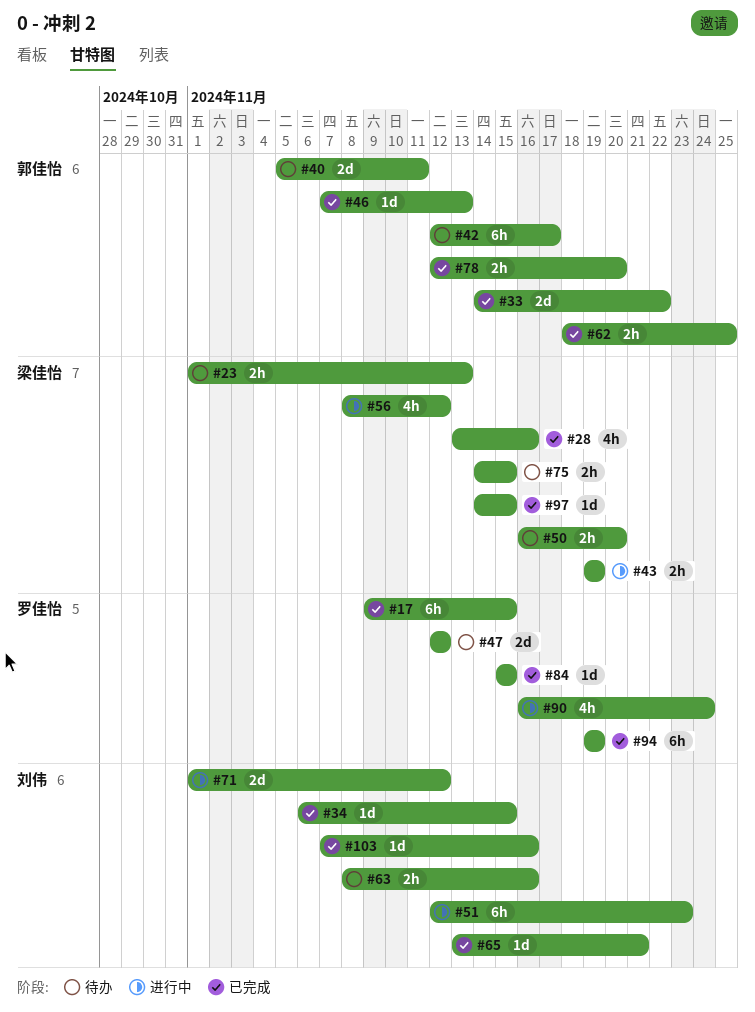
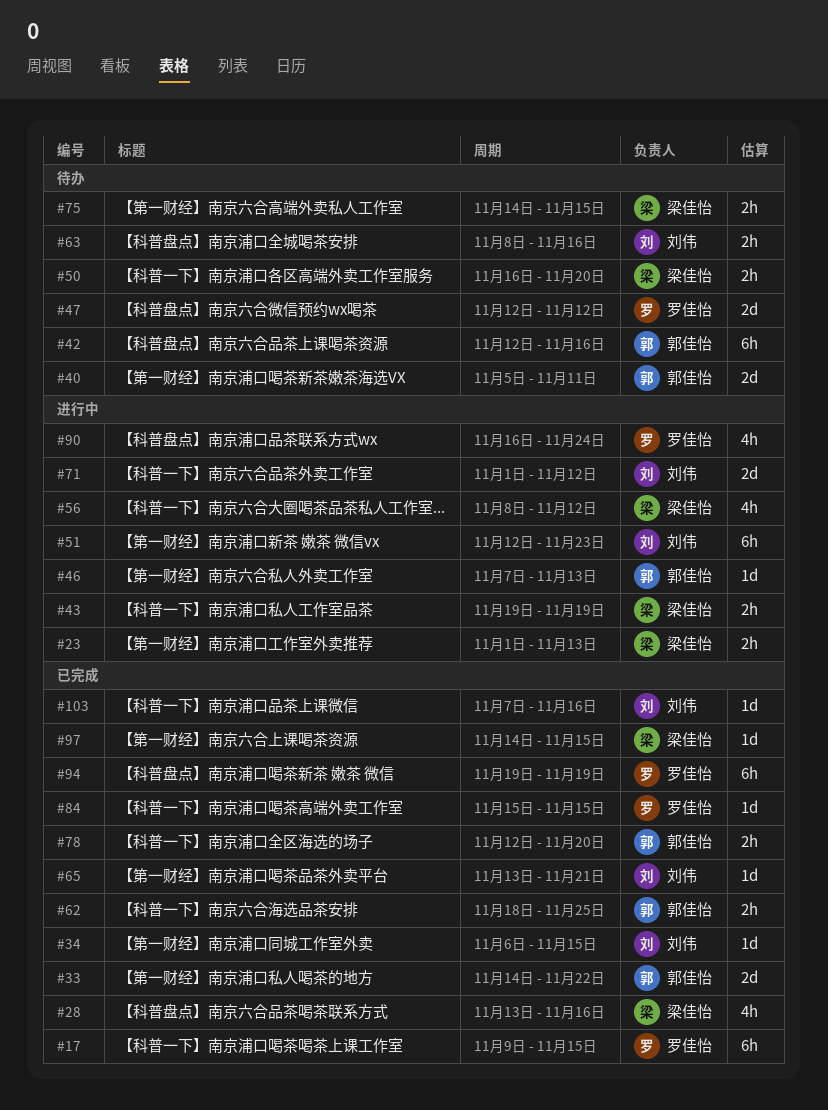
#23, status: 待办 -> 进行中
#42, due: Nov 17 -> Nov 16
#46, status: 已完成 -> 进行中

